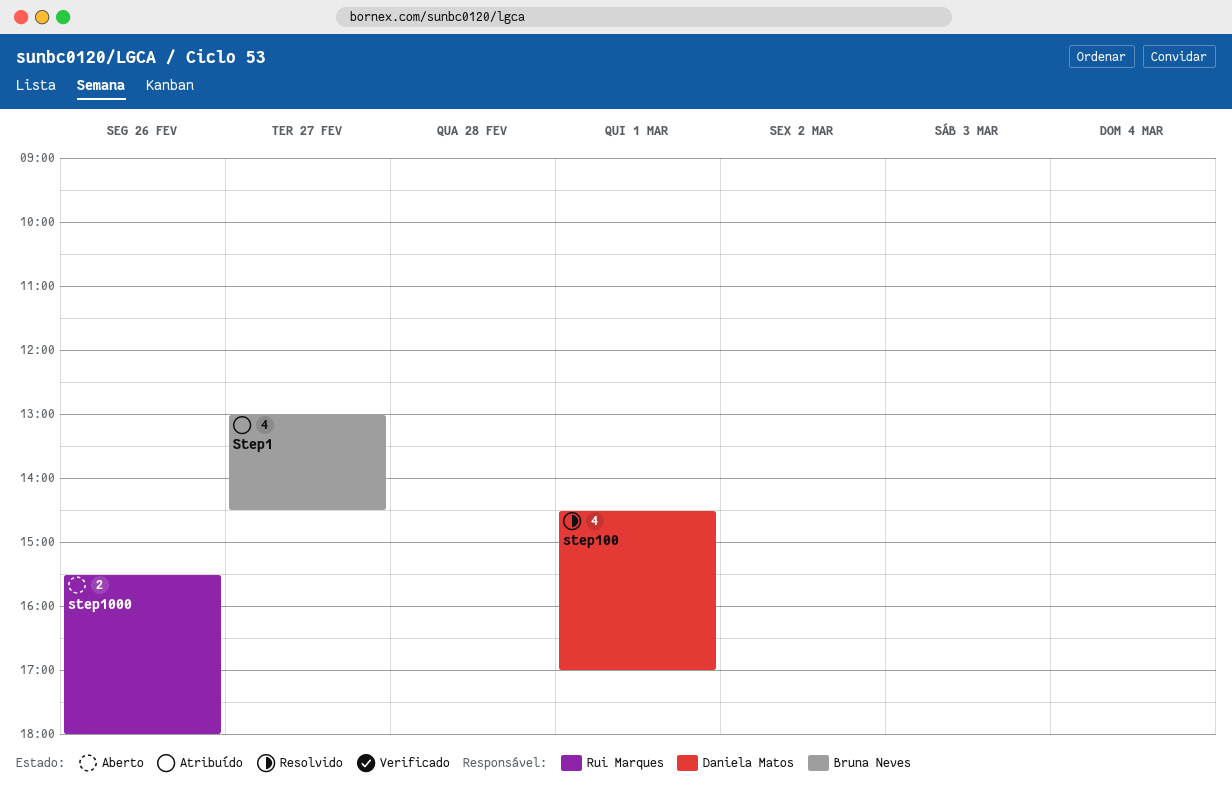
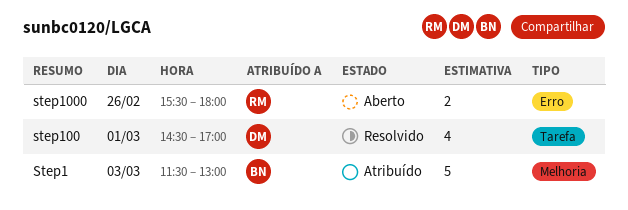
Step1, estimate: 4 -> 5
Step1, day: Feb 27 -> Mar 3
Step1, begins: 13:00 -> 11:30
Step1, ends: 14:30 -> 13:00

